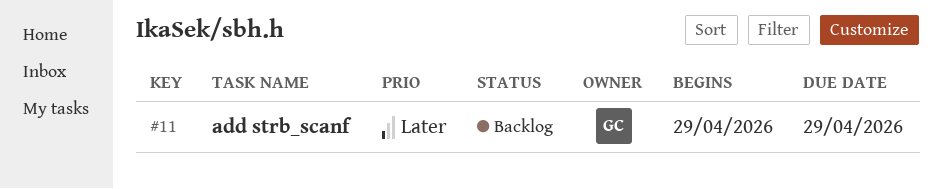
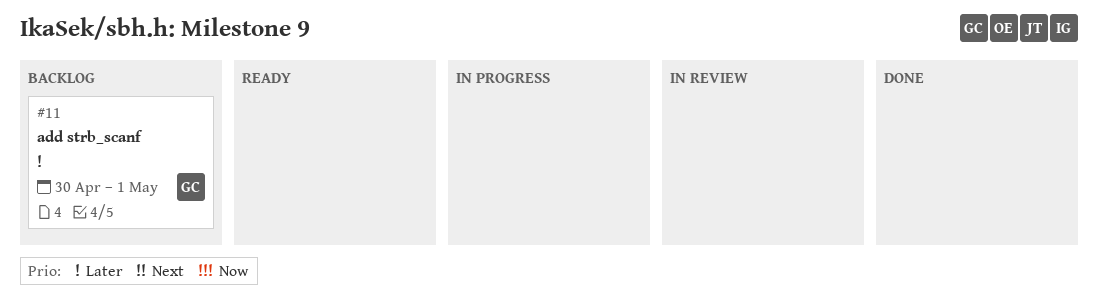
#11, start: Apr 29 -> Apr 30
#11, due: Apr 29 -> May 1

